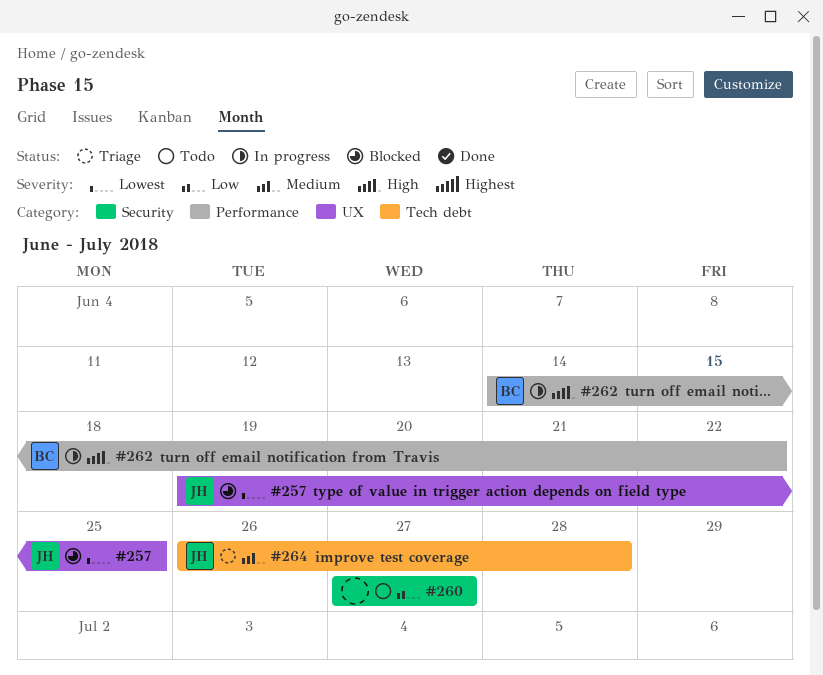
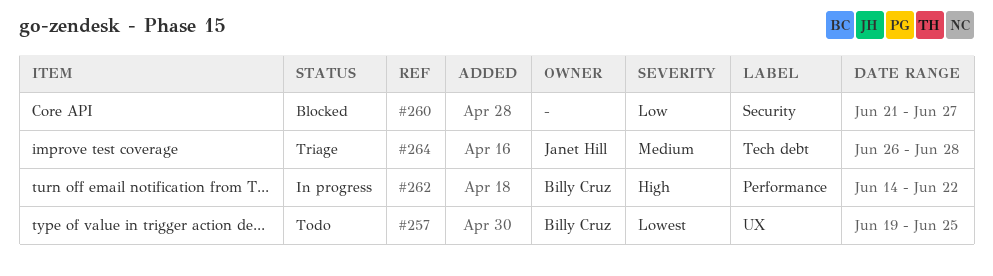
#257, status: Blocked -> Todo
#257, owner: Janet Hill -> Billy Cruz
#260, status: Todo -> Blocked
#260, start: Jun 27 -> Jun 21

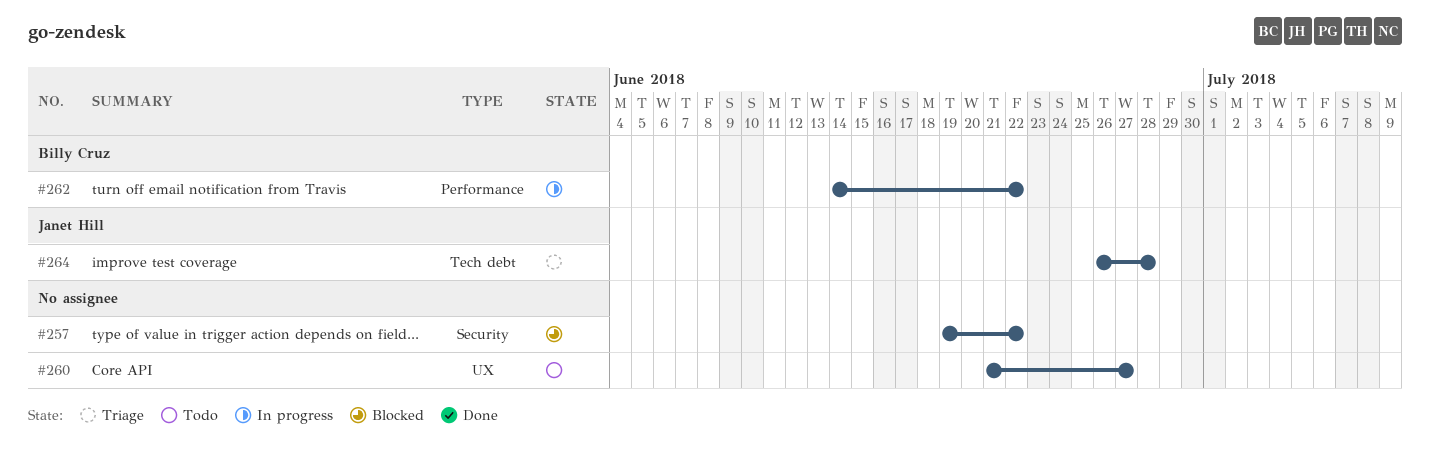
#257, status: Todo -> Blocked
#257, owner: Billy Cruz -> none
#257, label: UX -> Security
#257, due: Jun 25 -> Jun 22
#260, status: Blocked -> Todo
#260, label: Security -> UX

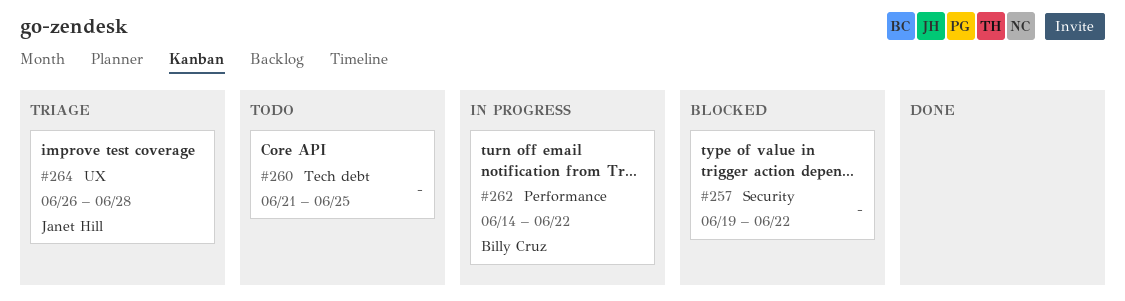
#260, label: UX -> Tech debt
#260, due: Jun 27 -> Jun 25
#264, label: Tech debt -> UX

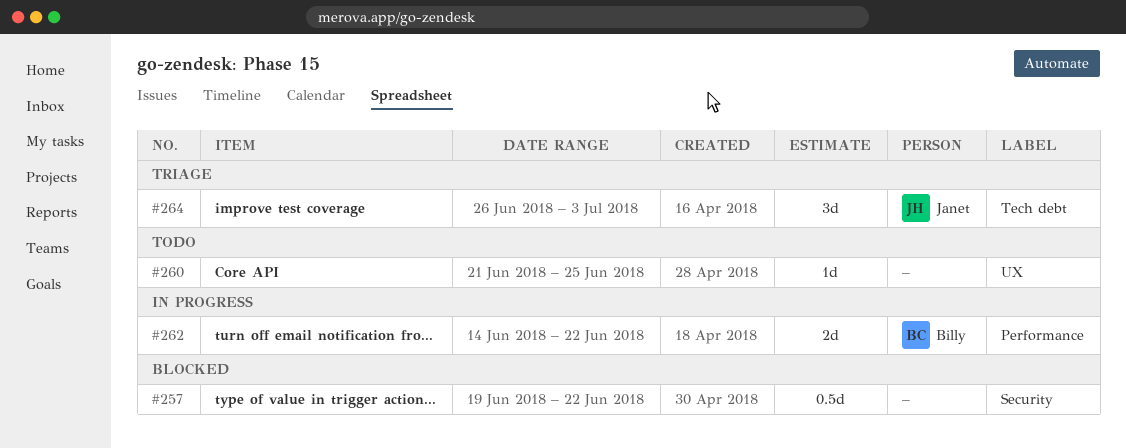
#260, label: Tech debt -> UX
#264, label: UX -> Tech debt
#264, due: Jun 28 -> Jul 3

